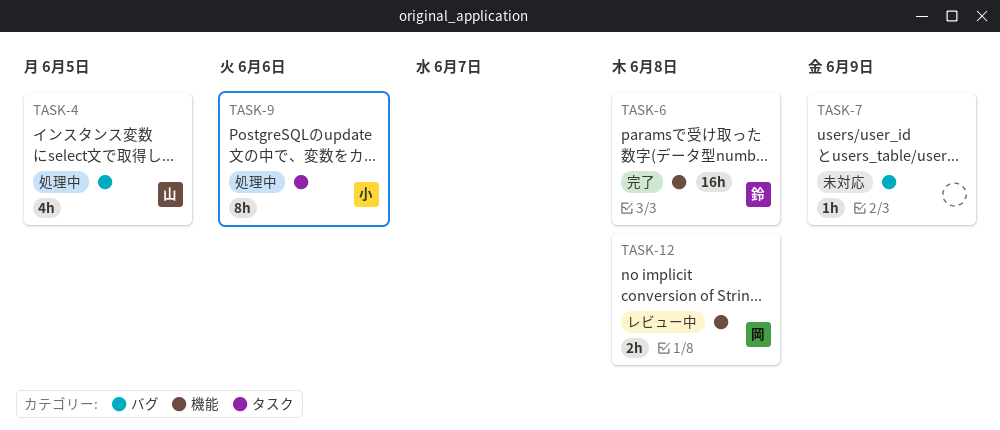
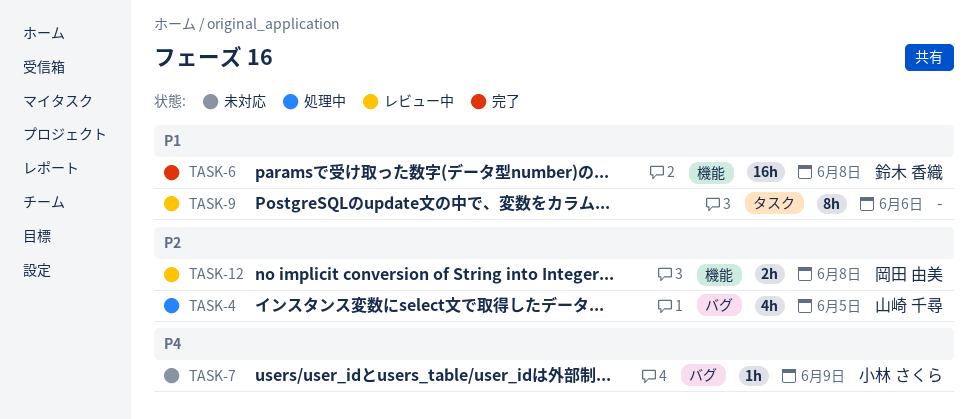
TASK-7, owner: none -> 小林 さくら
TASK-9, status: 処理中 -> レビュー中
TASK-9, owner: 小林 さくら -> none

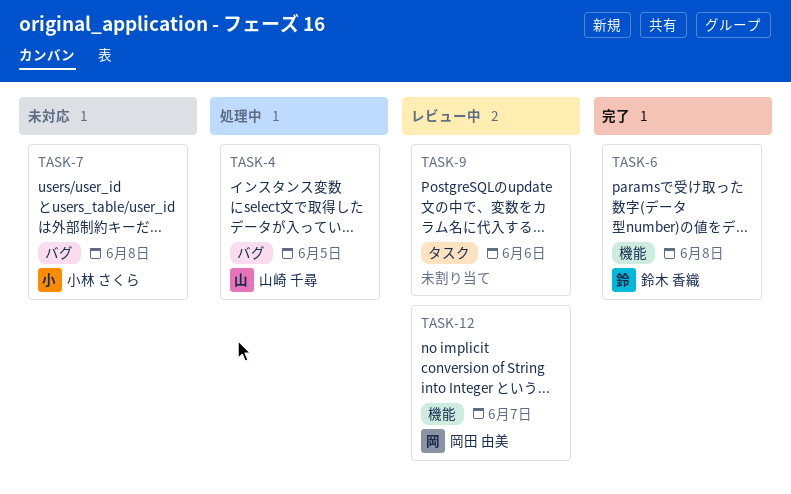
TASK-7, due: Jun 9 -> Jun 8
TASK-12, due: Jun 8 -> Jun 7

